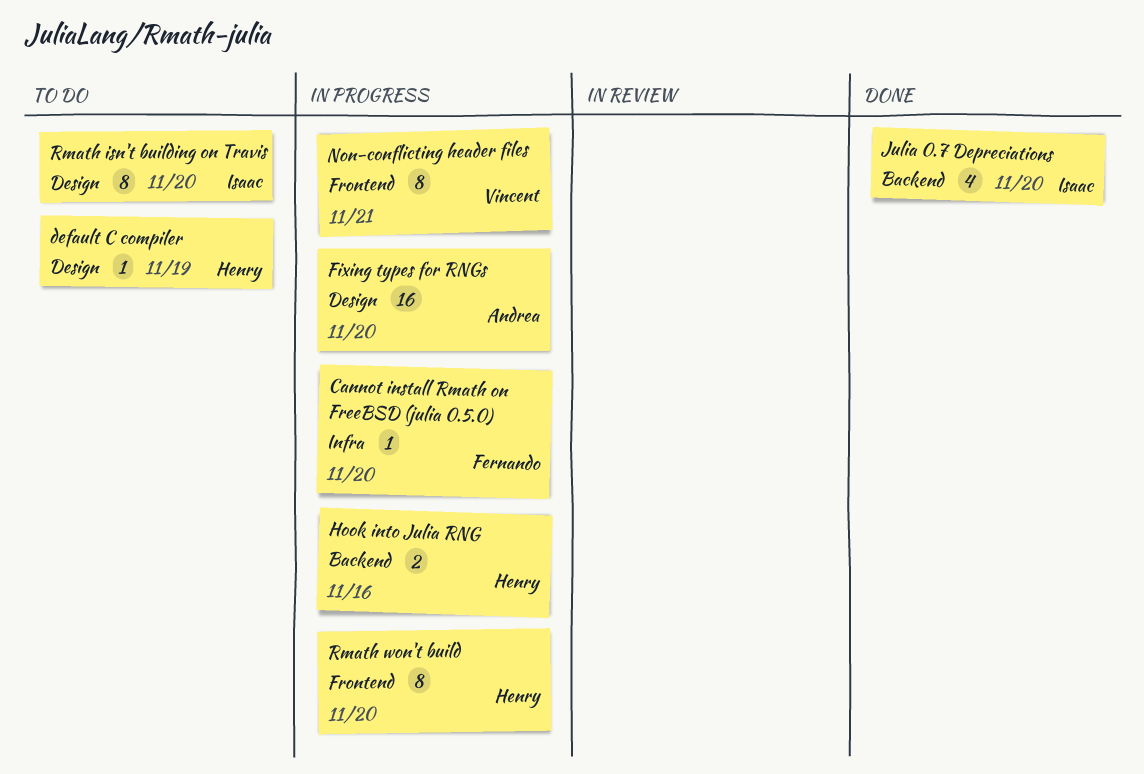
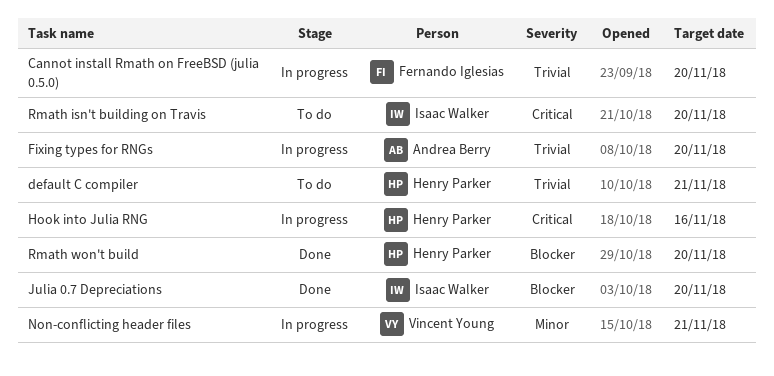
default C compiler, due: Nov 19 -> Nov 21
Rmath won't build, status: In progress -> Done

